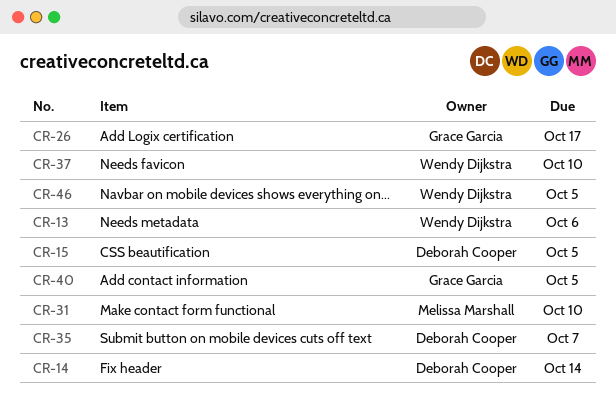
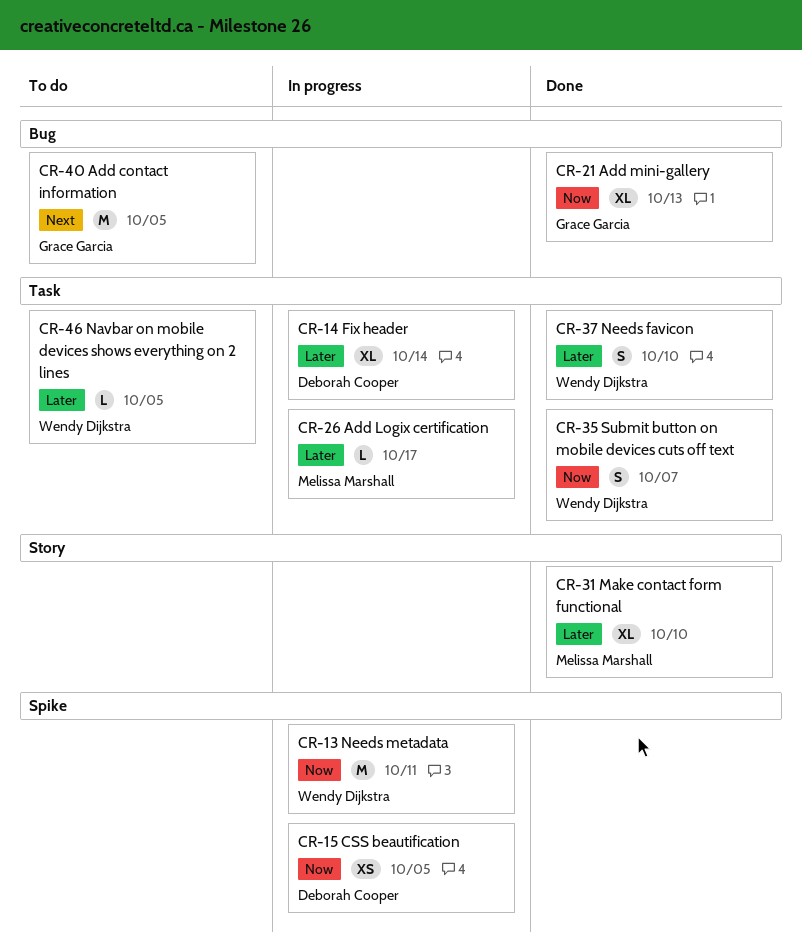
CR-13, due: Oct 6 -> Oct 11
CR-21: none -> present
CR-26, owner: Grace Garcia -> Melissa Marshall
CR-35, owner: Deborah Cooper -> Wendy Dijkstra

